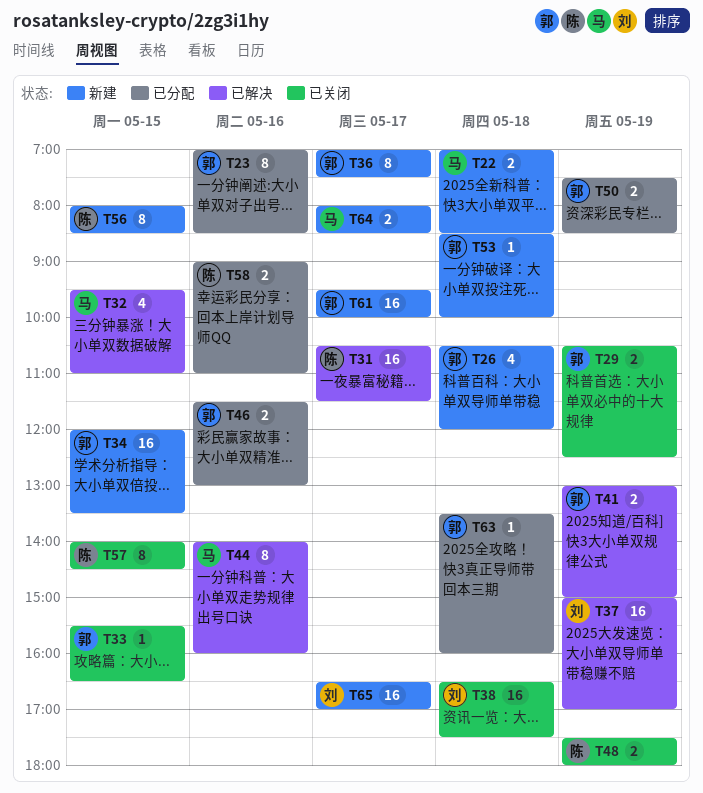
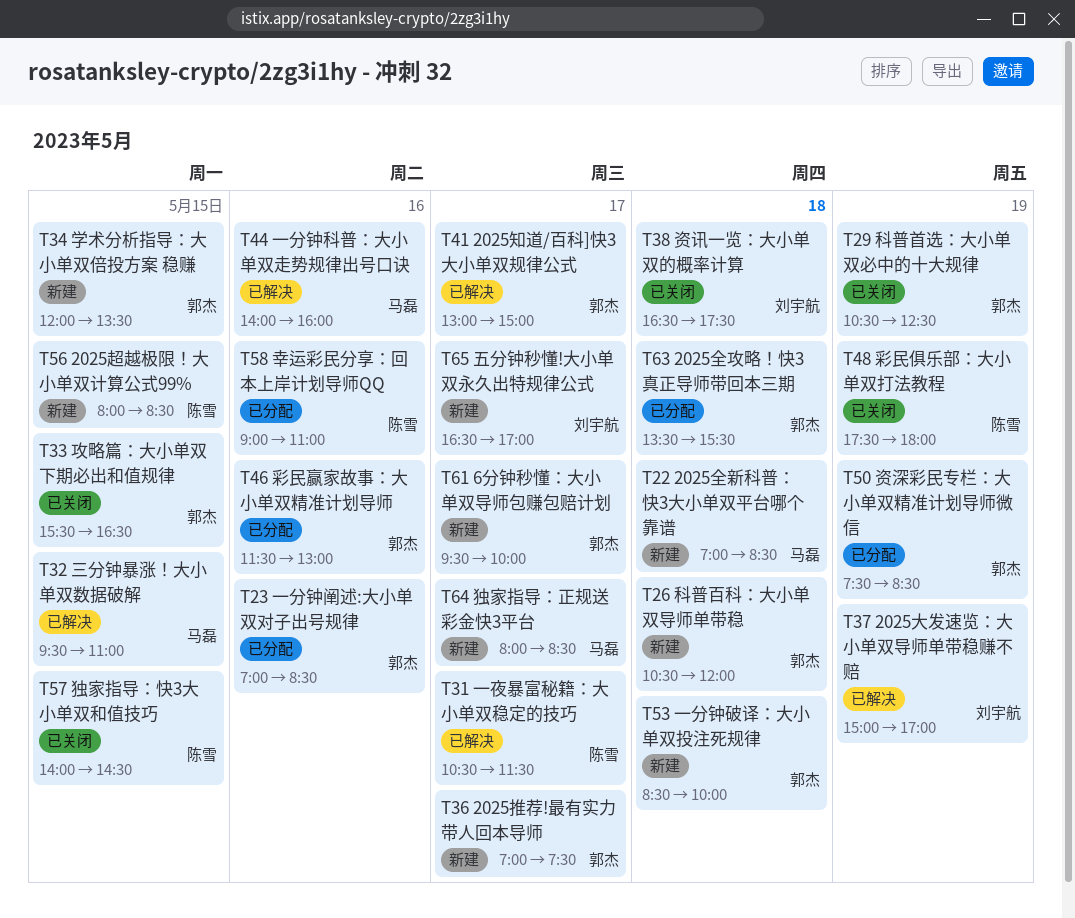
T41, day: May 19 -> May 17
T63, ends: 16:00 -> 15:30

